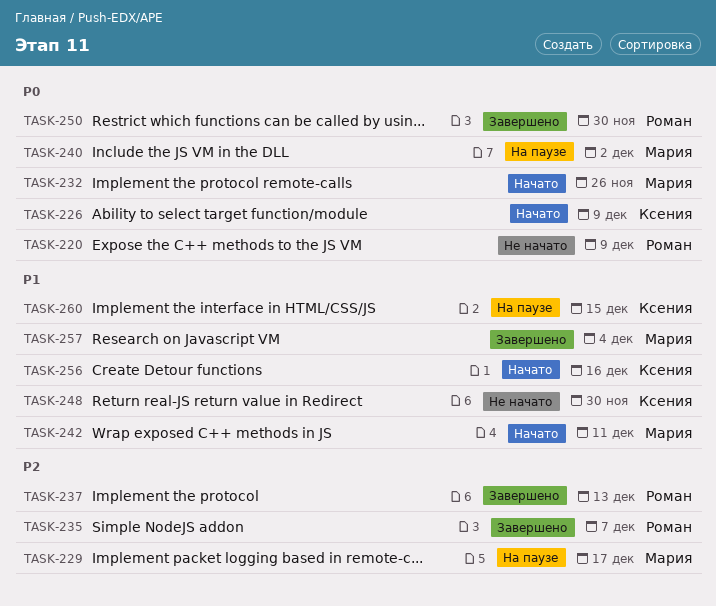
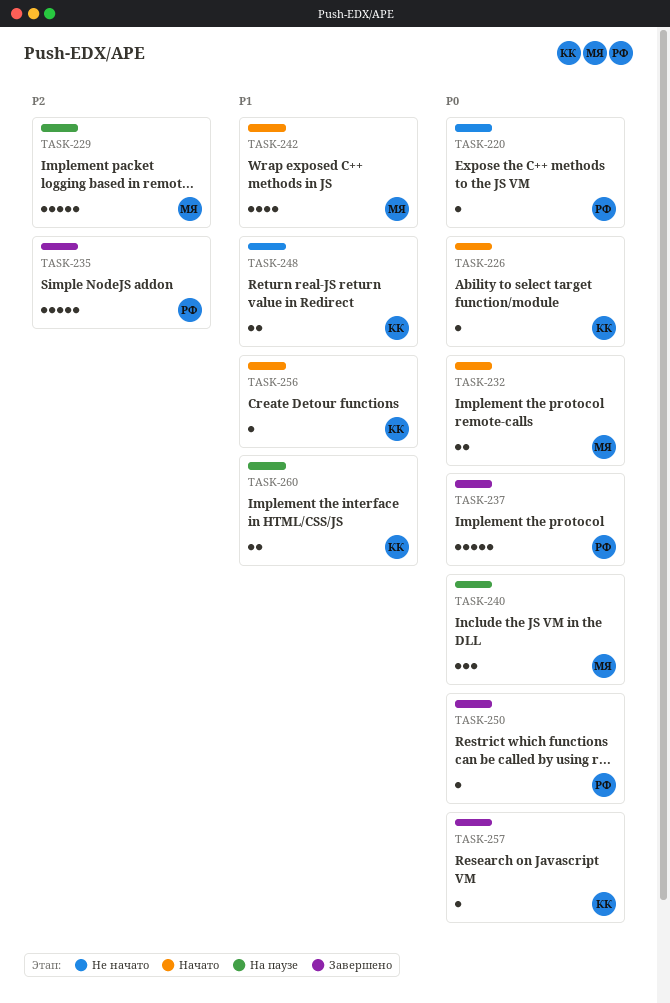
TASK-237, priority: P2 -> P0
TASK-257, owner: Мария -> Ксения
TASK-257, priority: P1 -> P0

